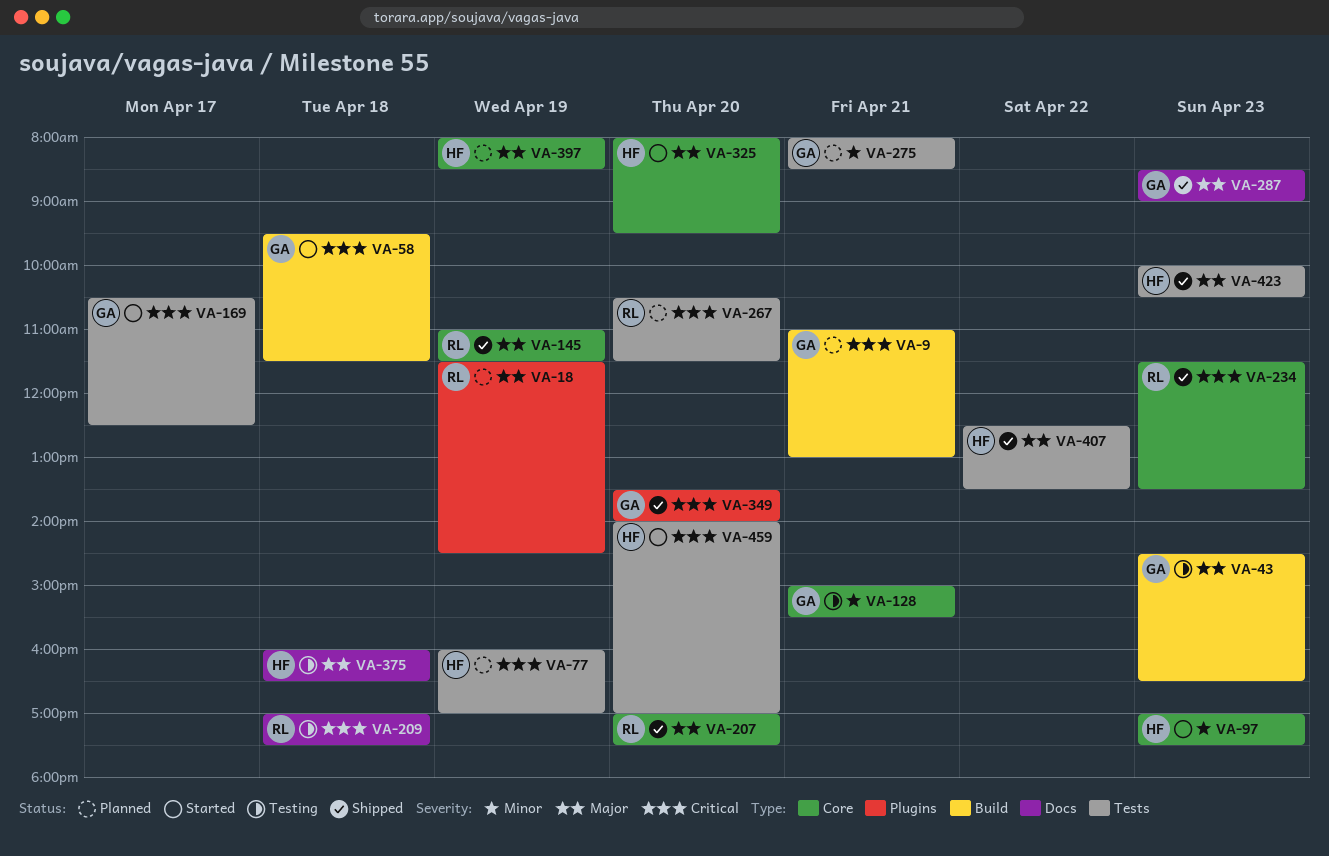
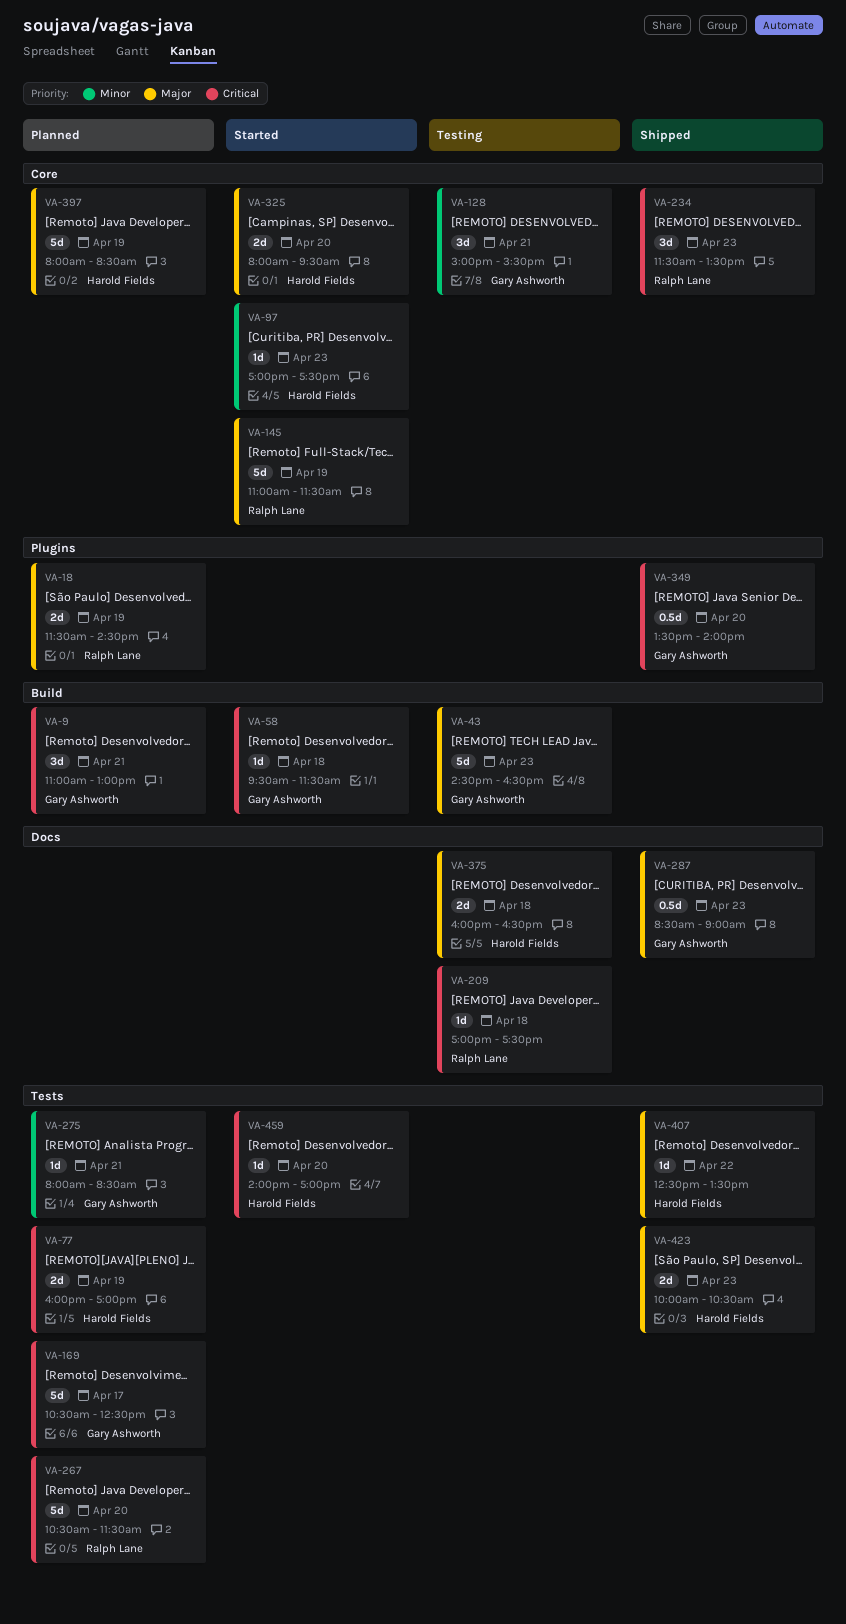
VA-145, status: Shipped -> Started
VA-169, status: Started -> Planned
VA-207: present -> none

